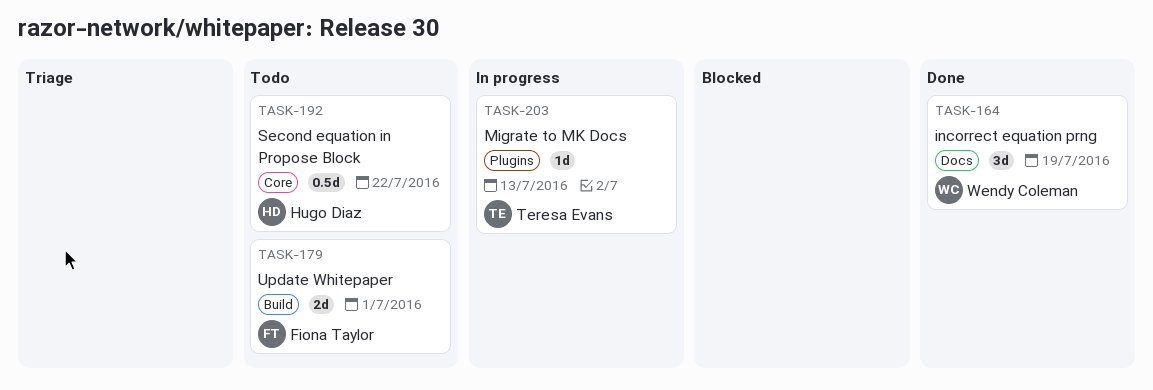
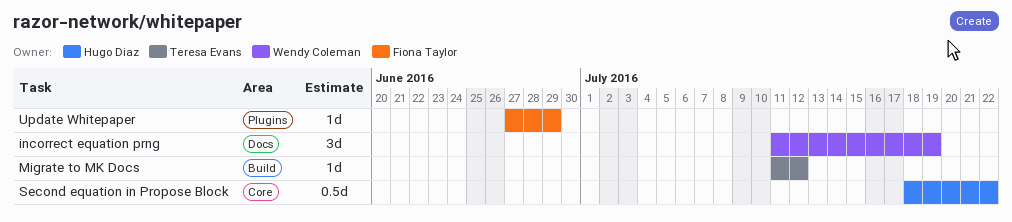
Migrate to MK Docs, label: Plugins -> Build
Migrate to MK Docs, due: Jul 13 -> Jul 12
Update Whitepaper, label: Build -> Plugins
Update Whitepaper, estimate: 2d -> 1d
Update Whitepaper, due: Jul 1 -> Jun 29

